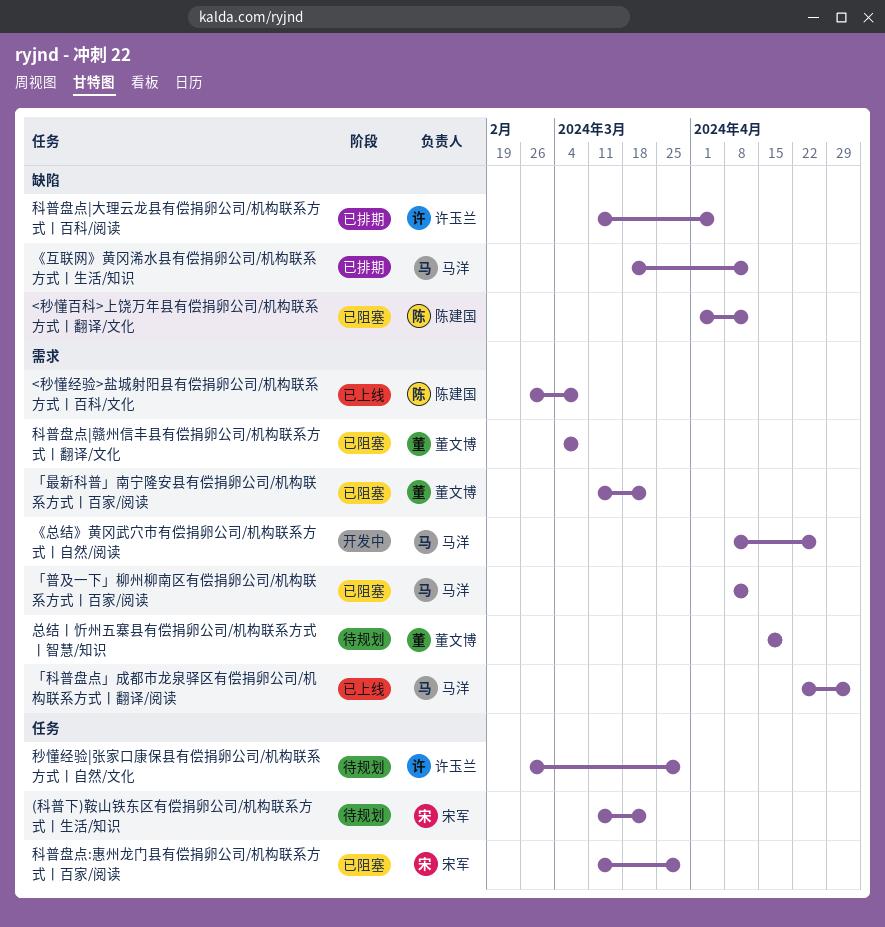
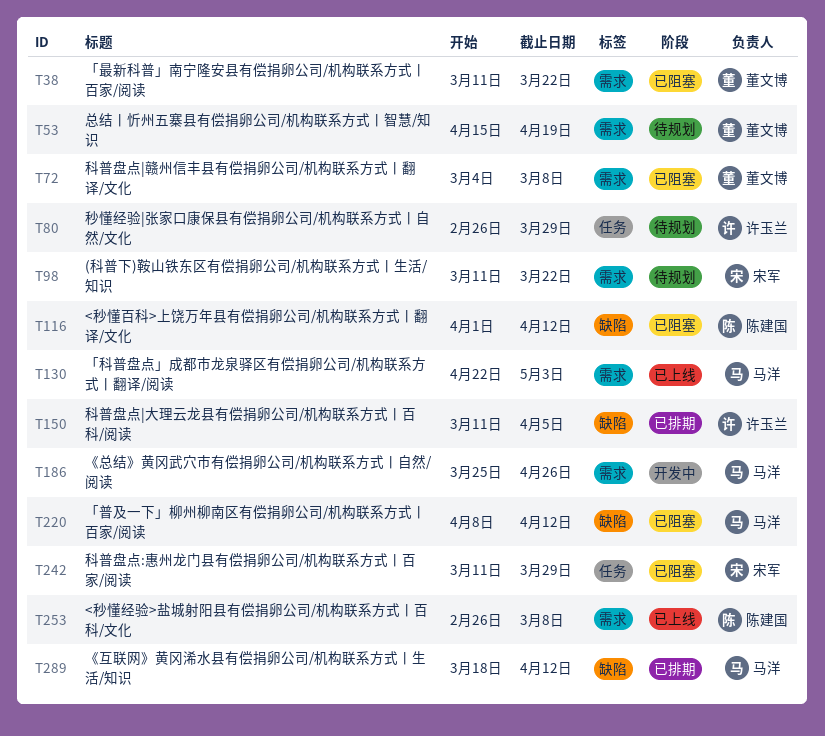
(科普下)鞍山铁东区有偿捐卵公司/机构联系方式丨生活/知识, label: 任务 -> 需求
《总结》黄冈武穴市有偿捐卵公司/机构联系方式丨自然/阅读, start: Apr 8 -> Mar 25
「普及一下」柳州柳南区有偿捐卵公司/机构联系方式丨百家/阅读, label: 需求 -> 缺陷

